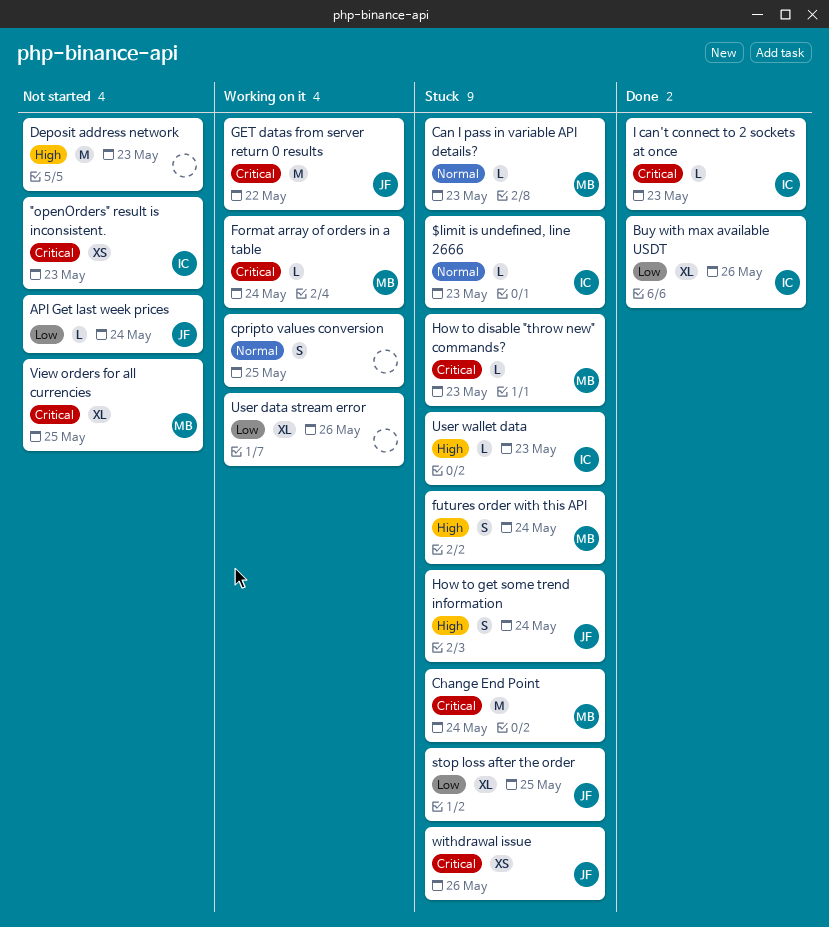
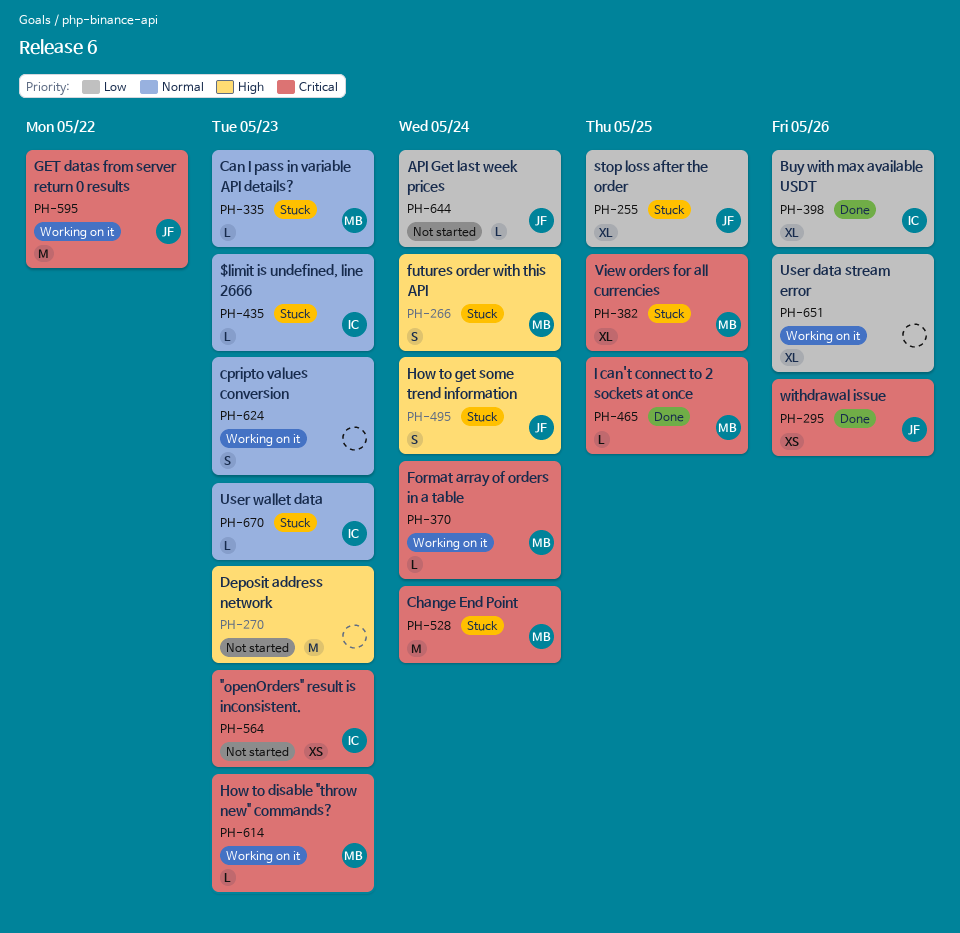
cpripto values conversion, due: May 25 -> May 23
How to disable "throw new" commands?, status: Stuck -> Working on it
I can't connect to 2 sockets at once, owner: IC -> MB
I can't connect to 2 sockets at once, due: May 23 -> May 25
User wallet data, priority: High -> Normal
View orders for all currencies, status: Not started -> Stuck
withdrawal issue, status: Stuck -> Done

